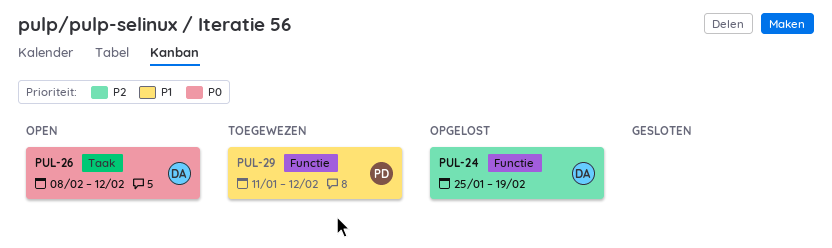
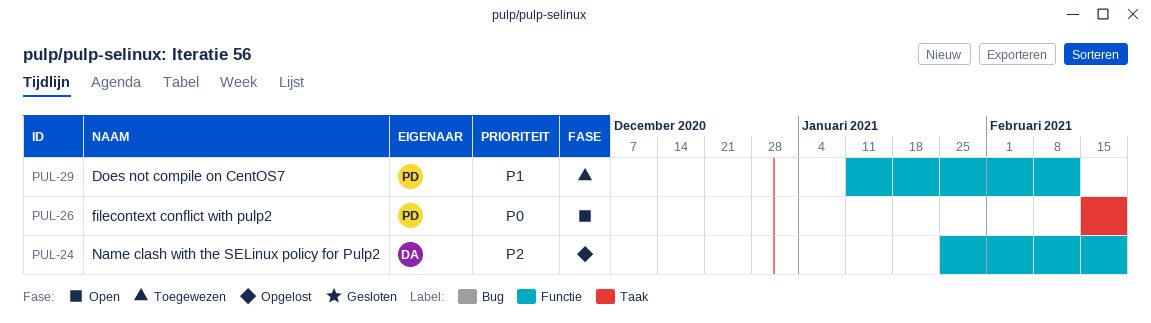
PUL-26, owner: DA -> PD
PUL-26, start: Feb 8 -> Feb 15
PUL-26, due: Feb 12 -> Feb 19

